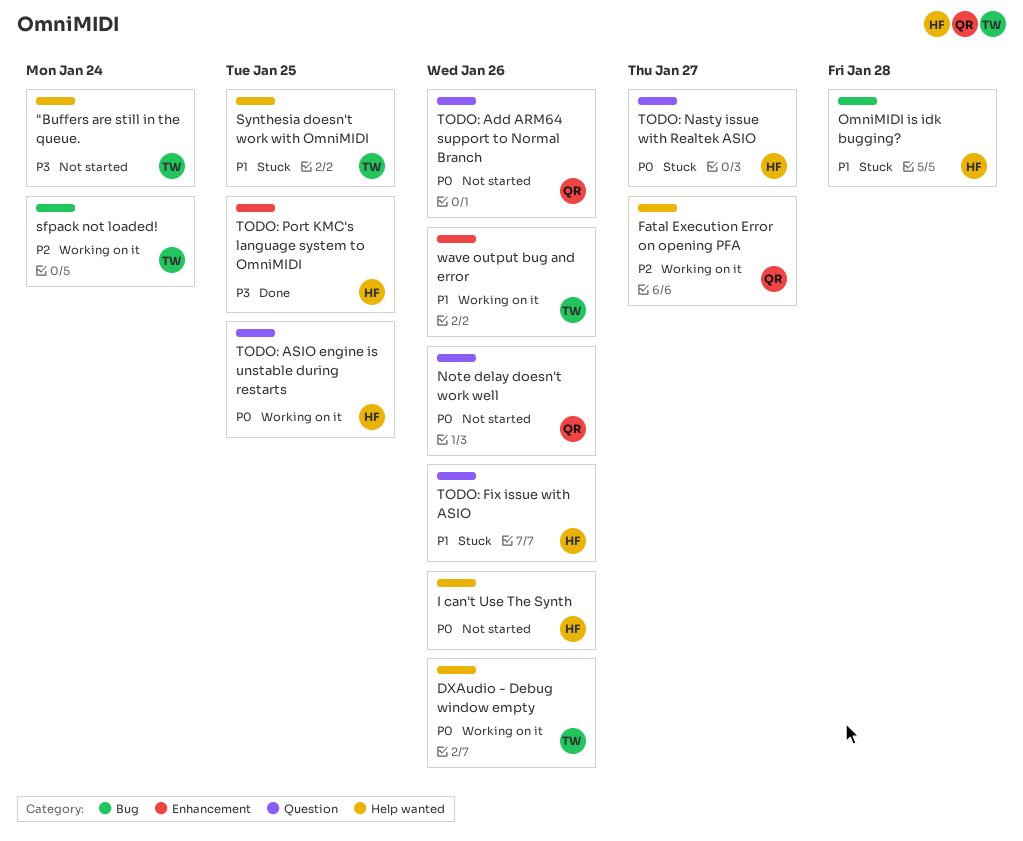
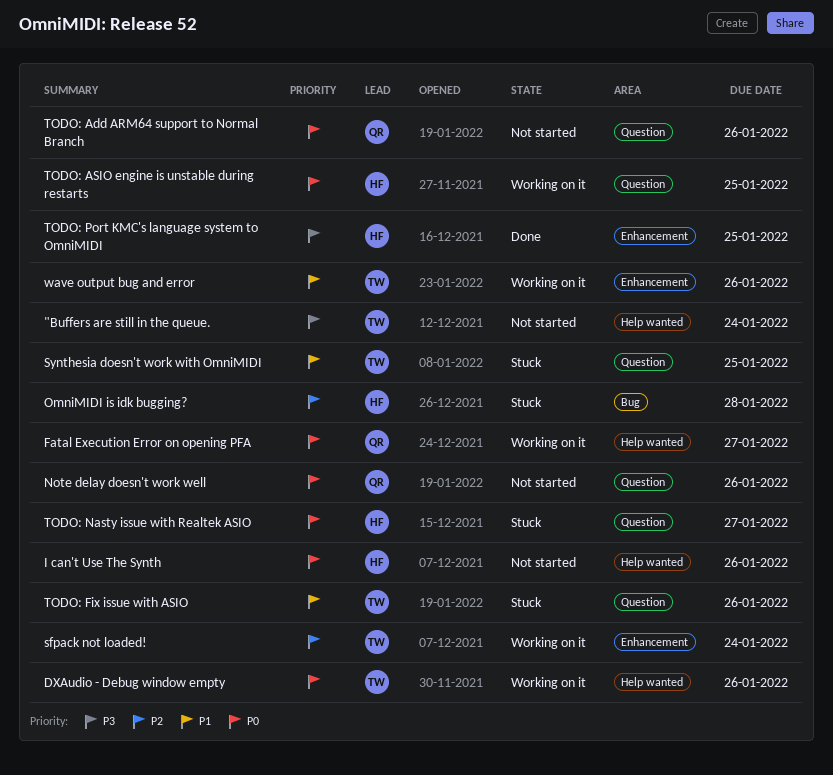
Fatal Execution Error on opening PFA, priority: P2 -> P0
OmniMIDI is idk bugging?, priority: P1 -> P2
sfpack not loaded!, label: Bug -> Enhancement
Synthesia doesn't work with OmniMIDI, label: Help wanted -> Question
TODO: Fix issue with ASIO, owner: HF -> TW

